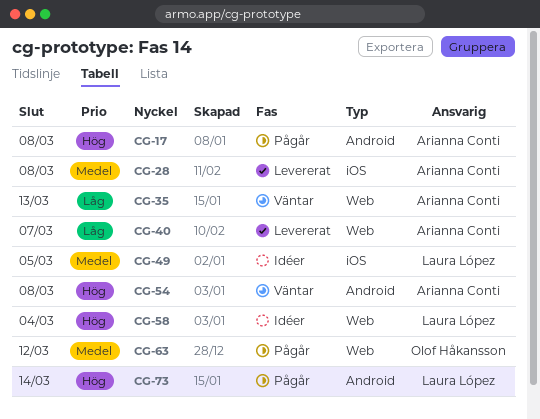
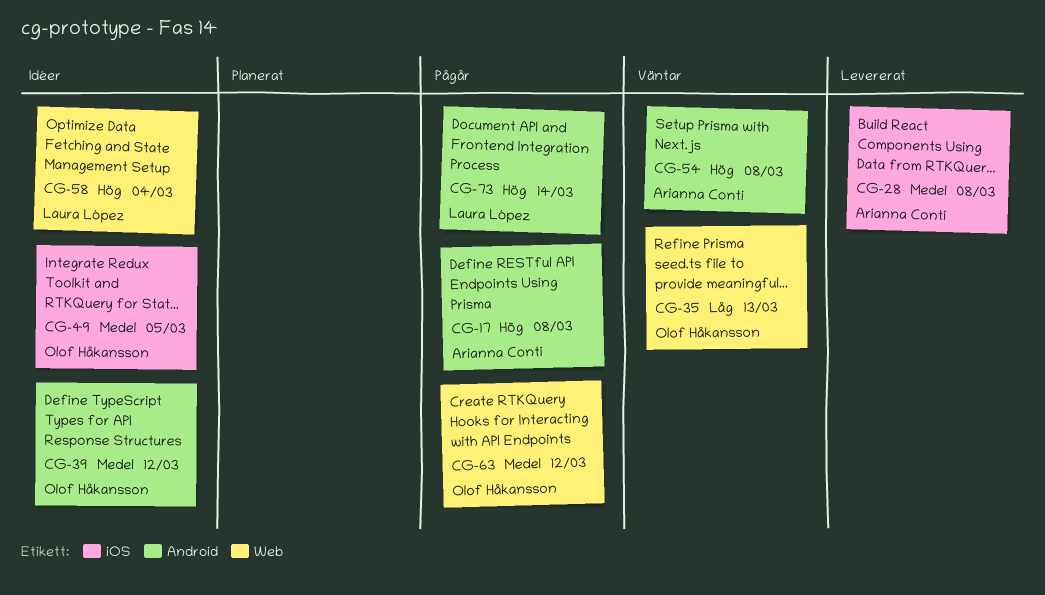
CG-35, owner: Arianna Conti -> Olof Håkansson
CG-39: none -> present
CG-40: present -> none
CG-49, owner: Laura López -> Olof Håkansson

